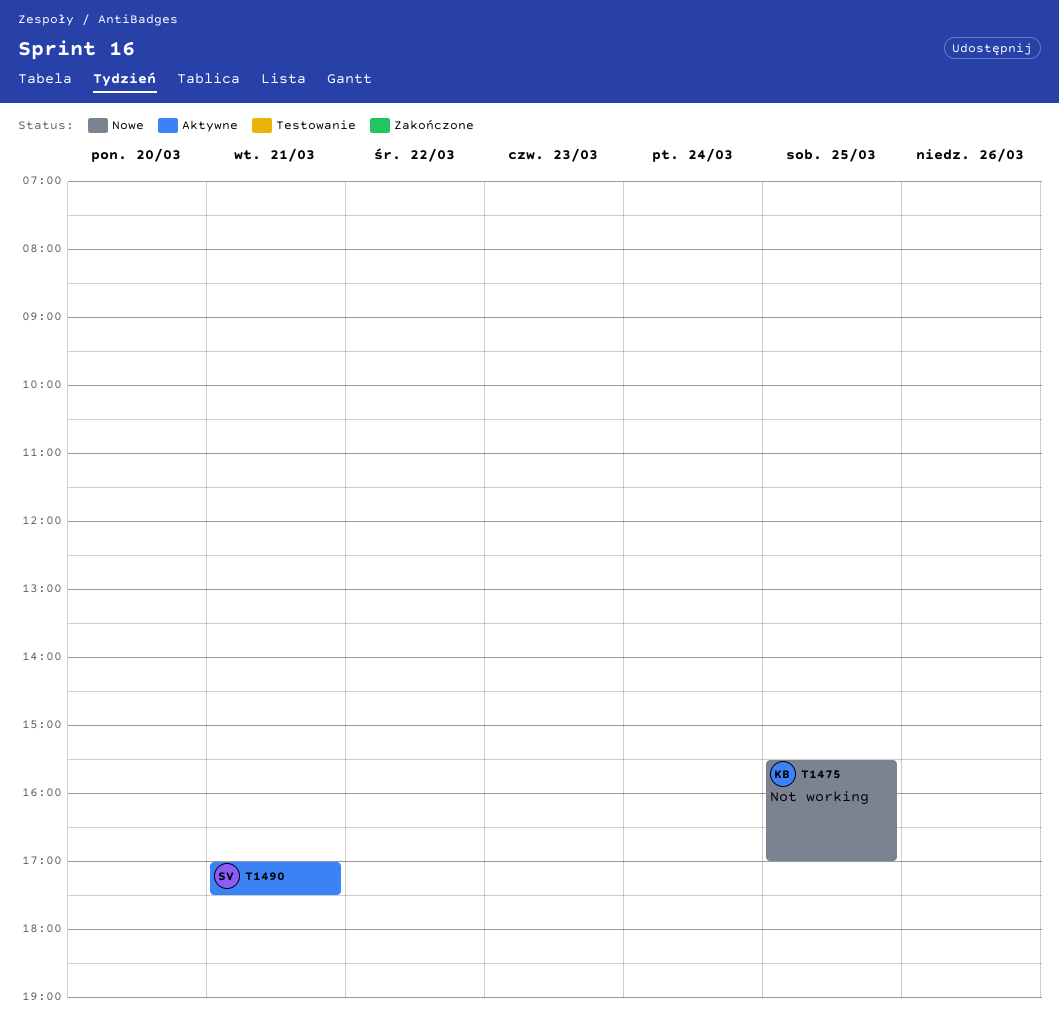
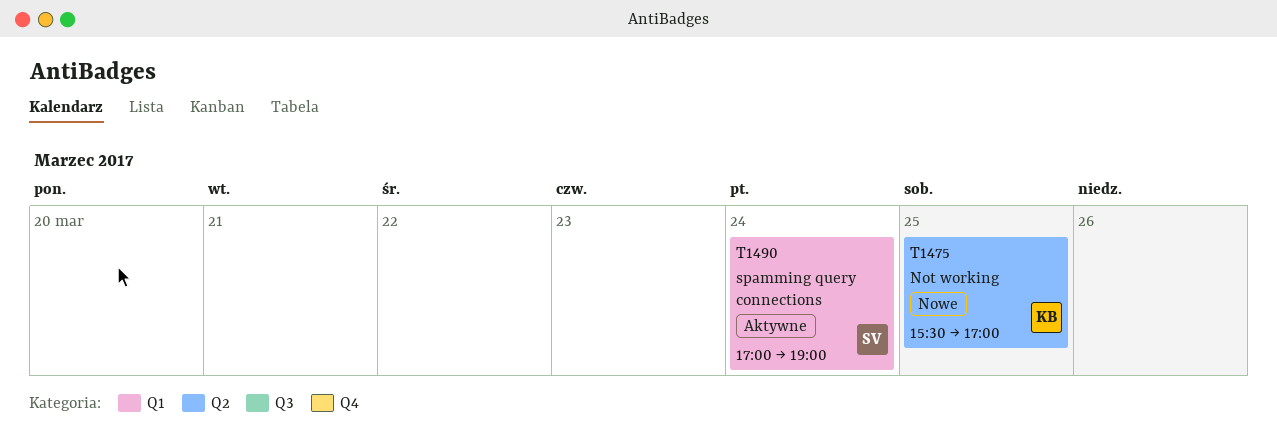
T1490, day: Mar 21 -> Mar 24
T1490, ends: 17:30 -> 19:00

